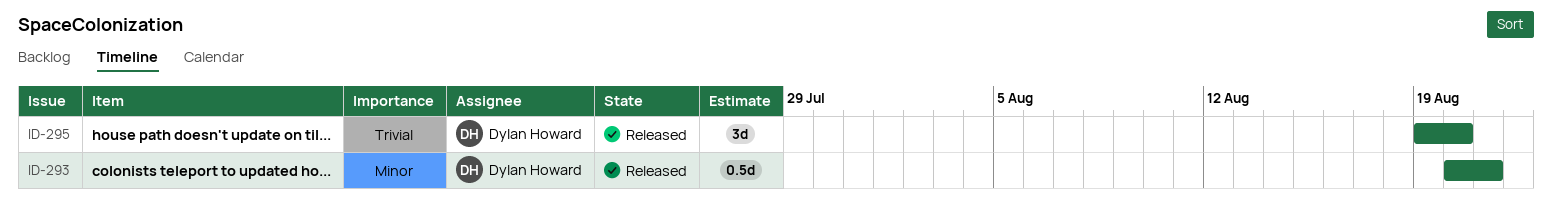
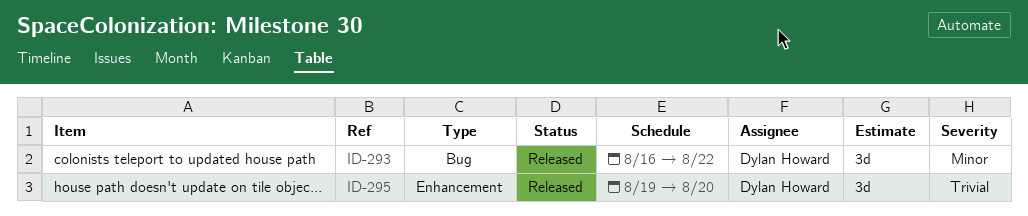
ID-293, estimate: 0.5d -> 3d
ID-293, start: Aug 20 -> Aug 16
ID-293, due: Aug 21 -> Aug 22

